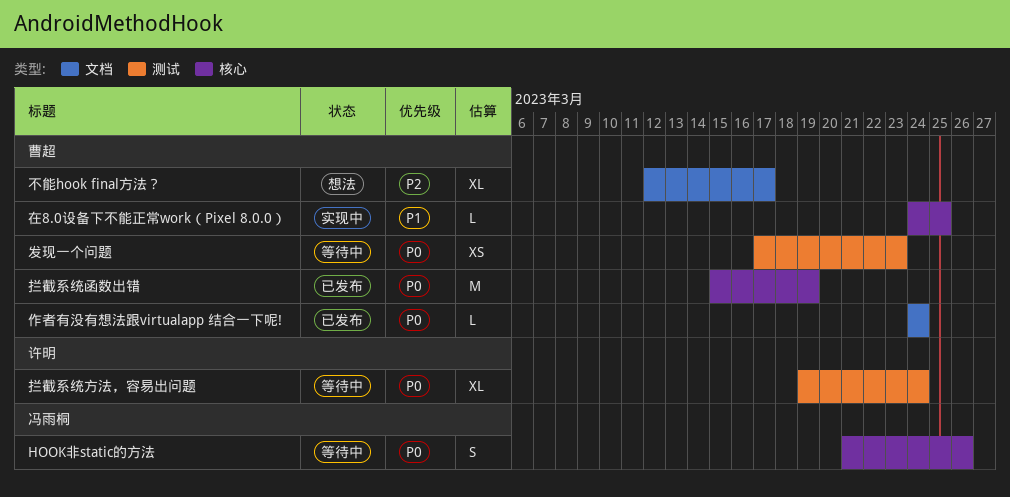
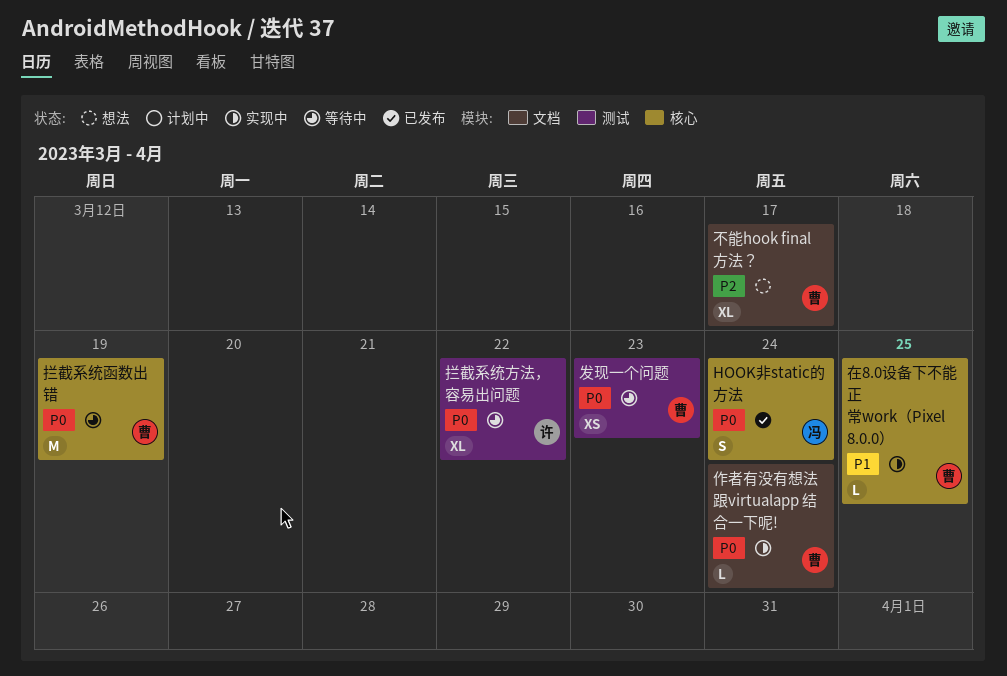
HOOK非static的方法, status: 等待中 -> 已发布
HOOK非static的方法, due: Mar 26 -> Mar 24
作者有没有想法跟virtualapp 结合一下呢!, status: 已发布 -> 实现中
拦截系统函数出错, status: 已发布 -> 等待中
拦截系统方法，容易出问题, due: Mar 24 -> Mar 22

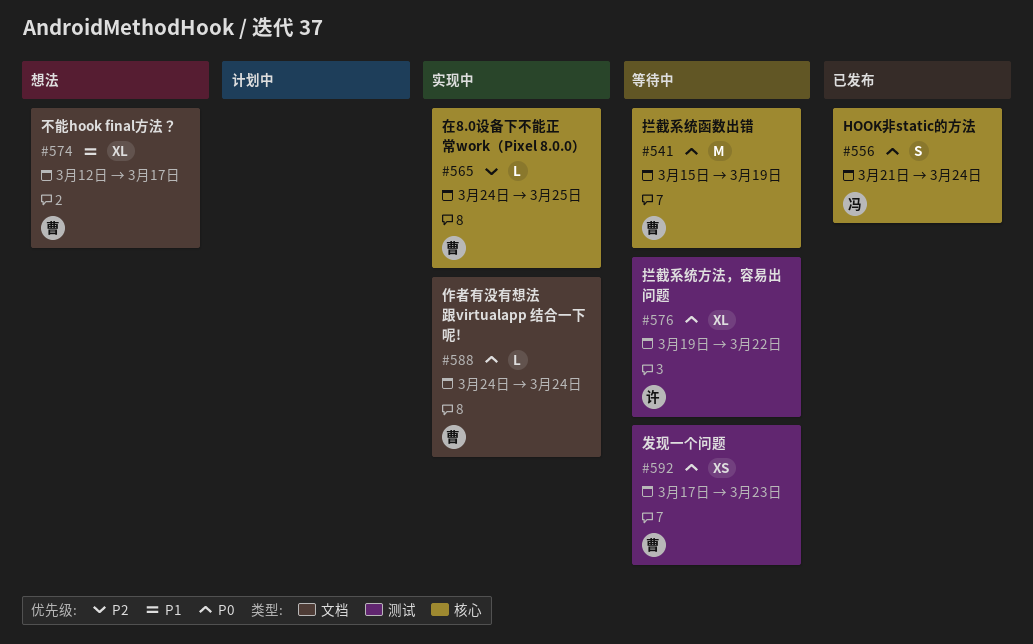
不能hook final方法？, priority: P2 -> P1
在8.0设备下不能正常work（Pixel 8.0.0）, priority: P1 -> P2

